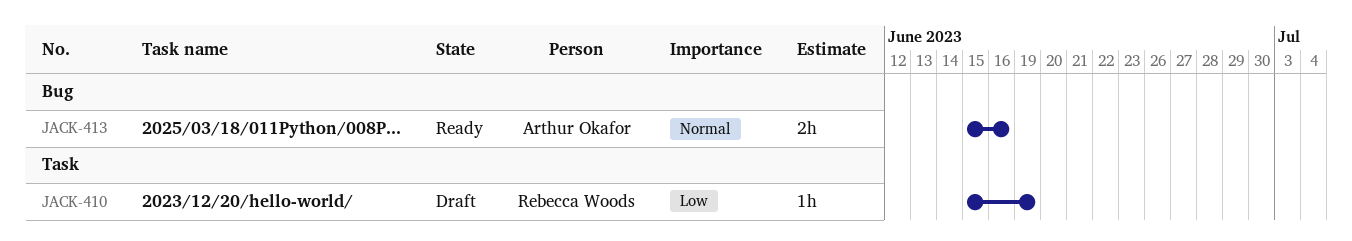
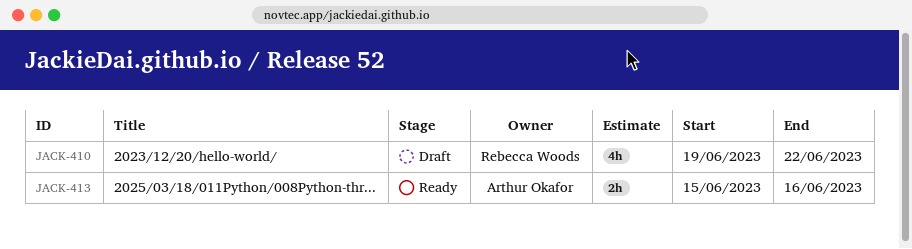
JACK-410, estimate: 1h -> 4h
JACK-410, start: Jun 15 -> Jun 19
JACK-410, due: Jun 19 -> Jun 22

